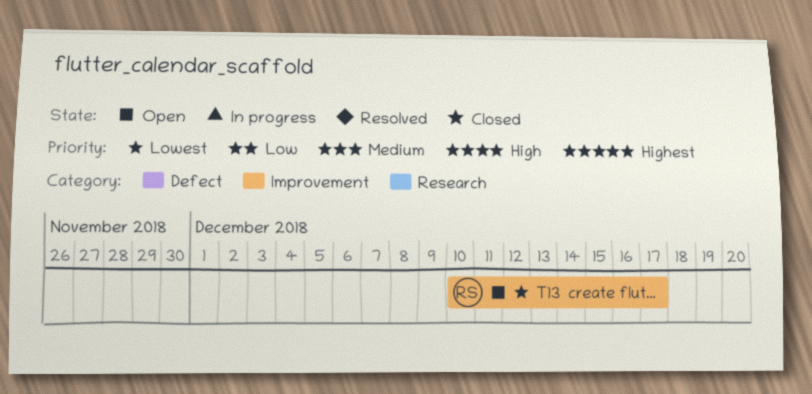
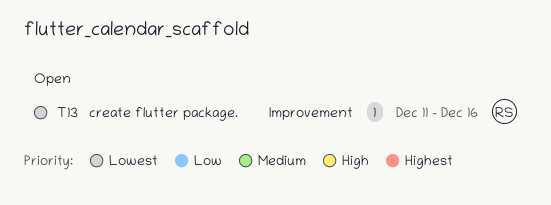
T13, start: Dec 10 -> Dec 11
T13, due: Dec 17 -> Dec 16

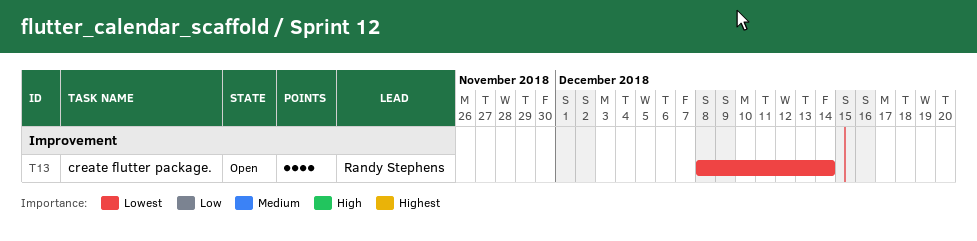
T13, estimate: 1 -> 4
T13, start: Dec 11 -> Dec 8
T13, due: Dec 16 -> Dec 14

